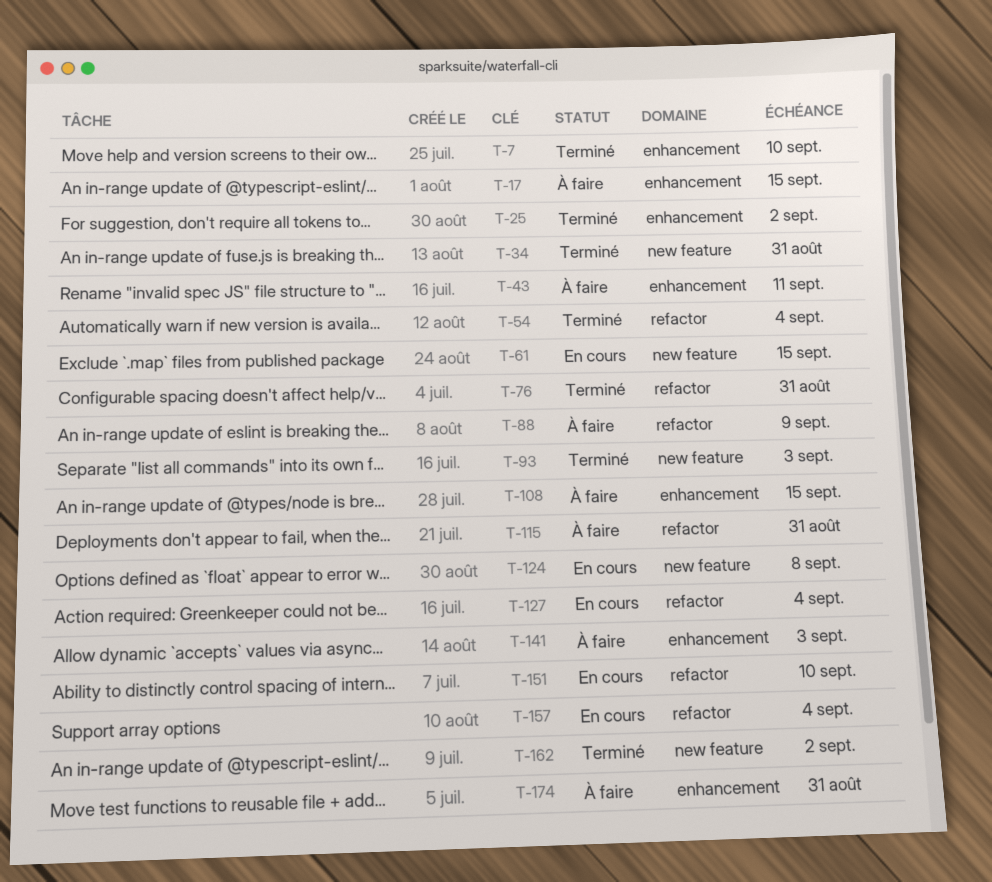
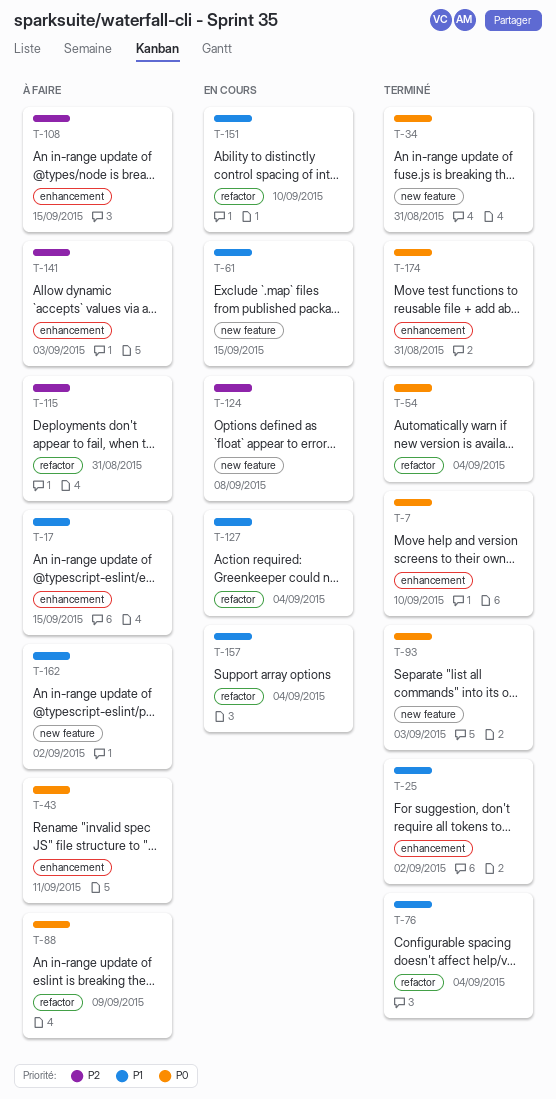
T-76, due: Aug 31 -> Sep 4
T-162, status: Terminé -> À faire
T-174, status: À faire -> Terminé

